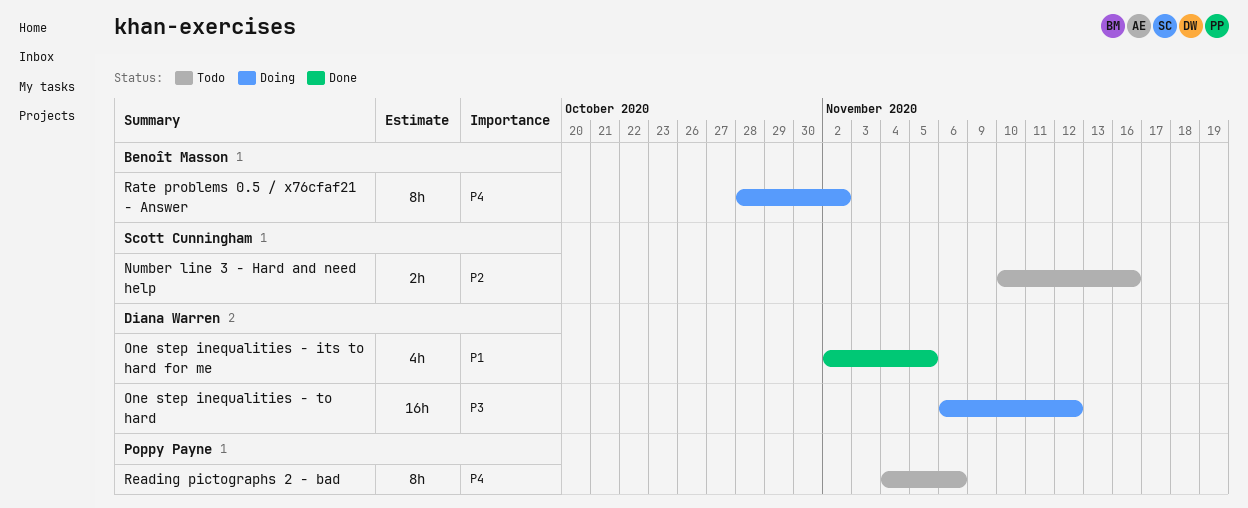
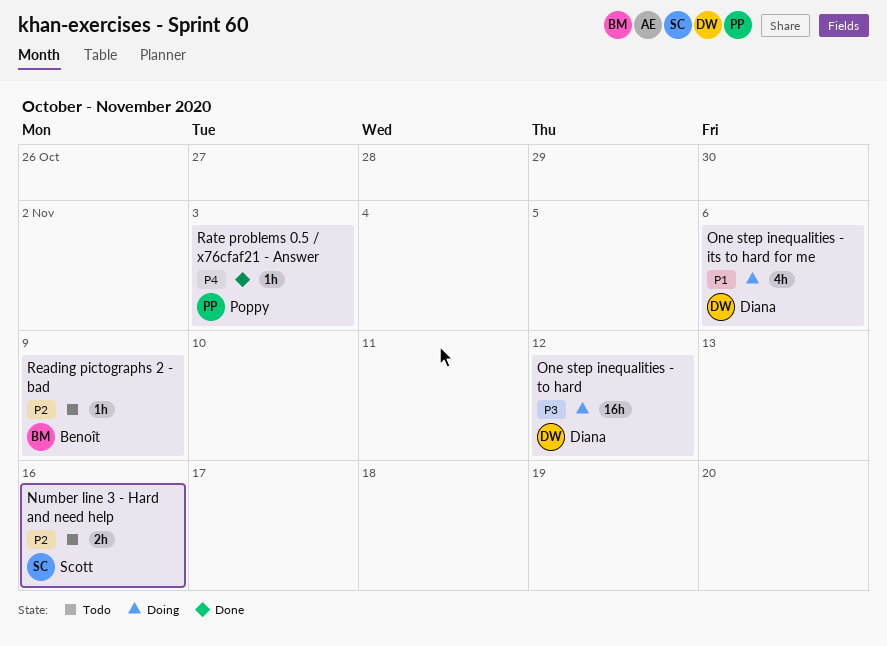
One step inequalities - its to hard for me, status: Done -> Doing
One step inequalities - its to hard for me, due: Nov 5 -> Nov 6
Rate problems 0.5 / x76cfaf21 - Answer, status: Doing -> Done
Rate problems 0.5 / x76cfaf21 - Answer, owner: Benoît Masson -> Poppy Payne
Rate problems 0.5 / x76cfaf21 - Answer, estimate: 8h -> 1h
Rate problems 0.5 / x76cfaf21 - Answer, due: Nov 2 -> Nov 3
Reading pictographs 2 - bad, owner: Poppy Payne -> Benoît Masson
Reading pictographs 2 - bad, priority: P4 -> P2
Reading pictographs 2 - bad, estimate: 8h -> 1h
Reading pictographs 2 - bad, due: Nov 6 -> Nov 9

